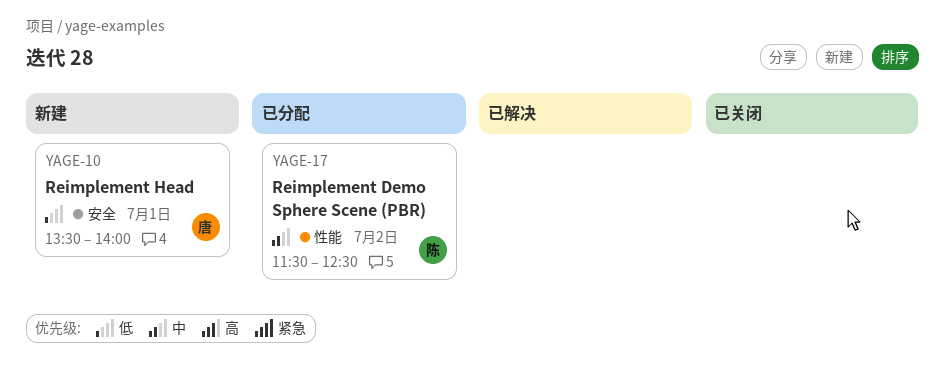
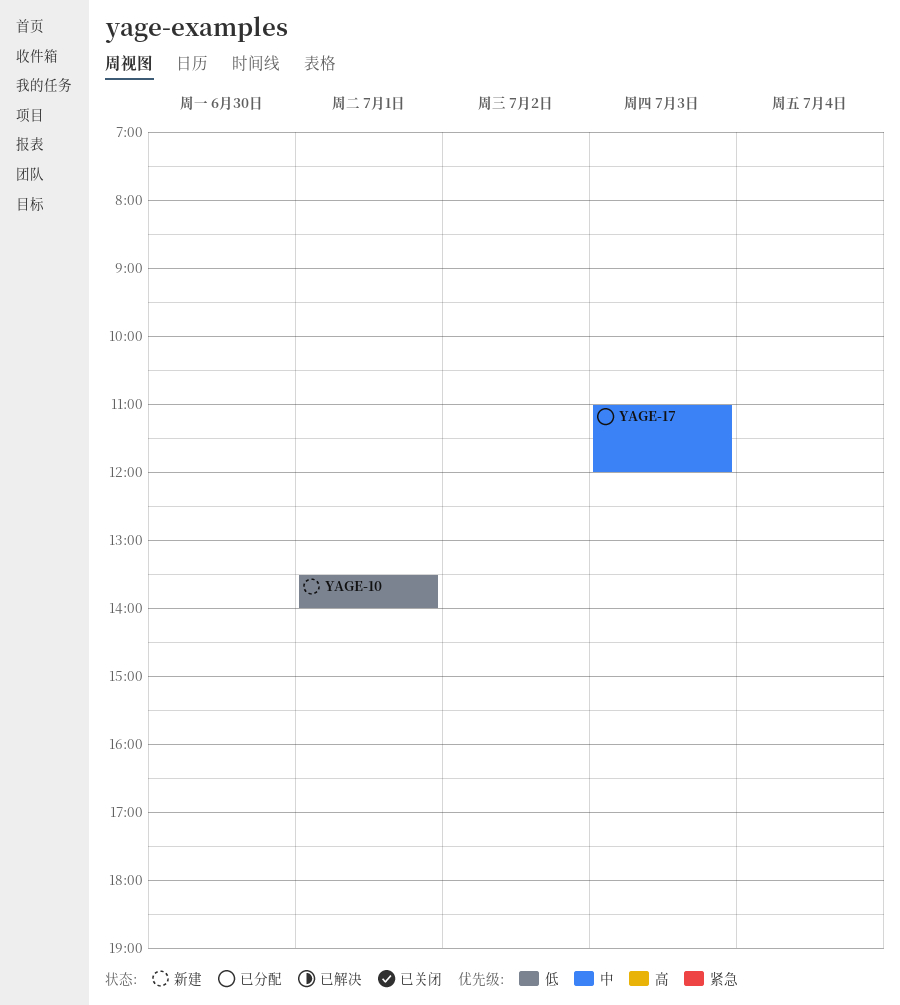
YAGE-17, day: Jul 2 -> Jul 3
YAGE-17, begins: 11:30 -> 11:00
YAGE-17, ends: 12:30 -> 12:00

